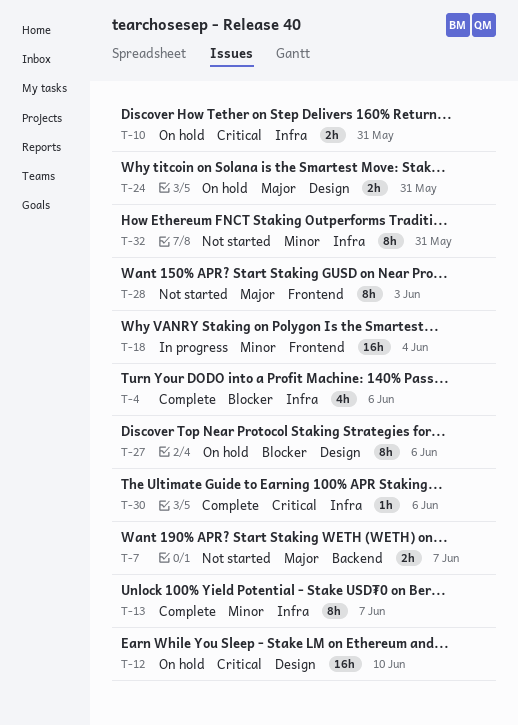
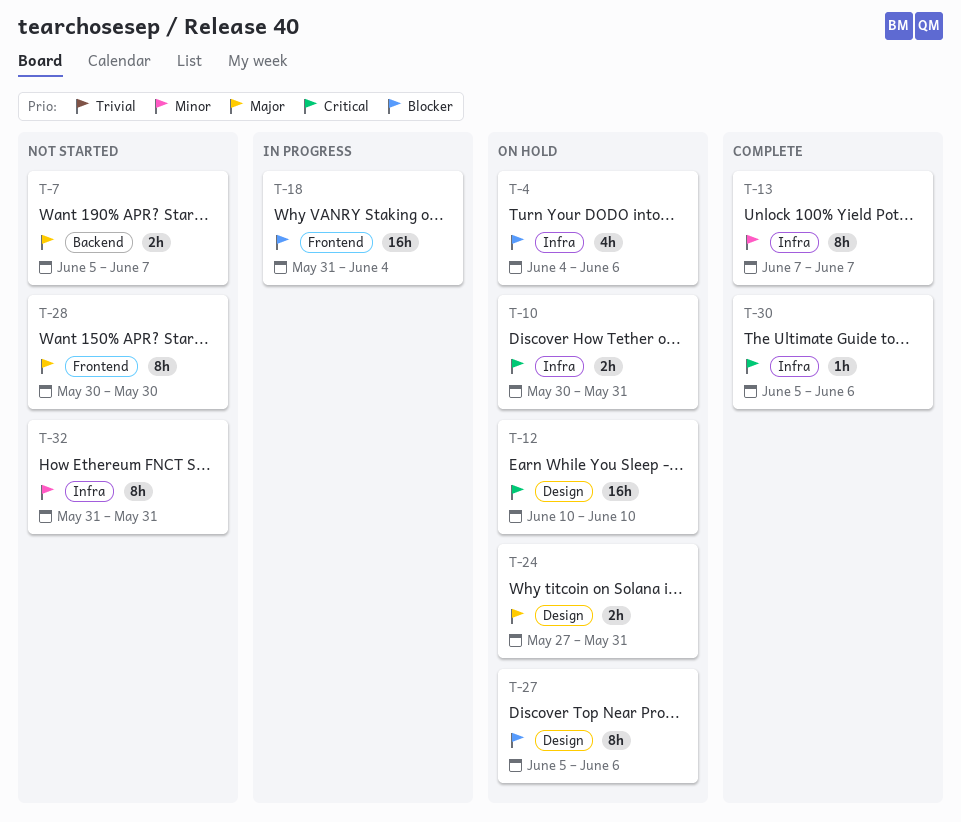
T-4, status: Complete -> On hold
T-18, priority: Minor -> Blocker
T-28, due: Jun 3 -> May 30

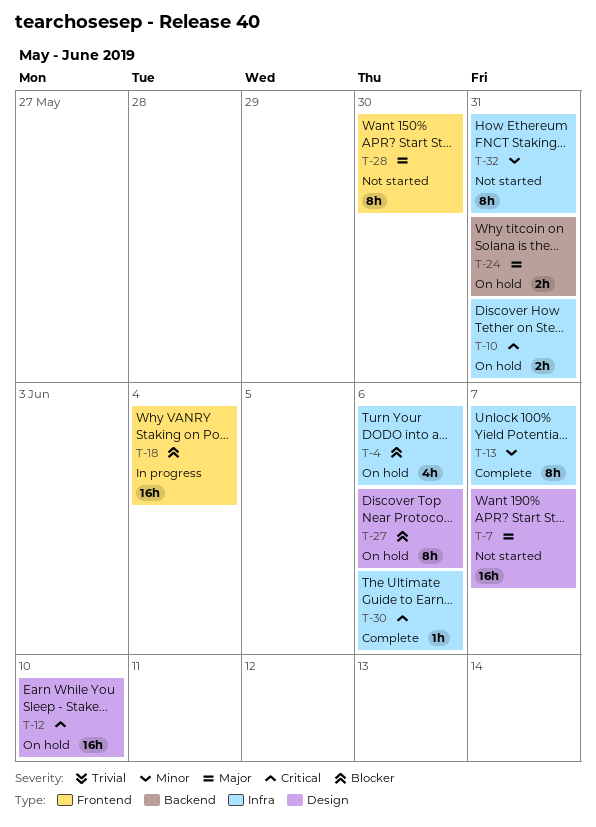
T-7, label: Backend -> Design
T-7, estimate: 2h -> 16h
T-24, label: Design -> Backend

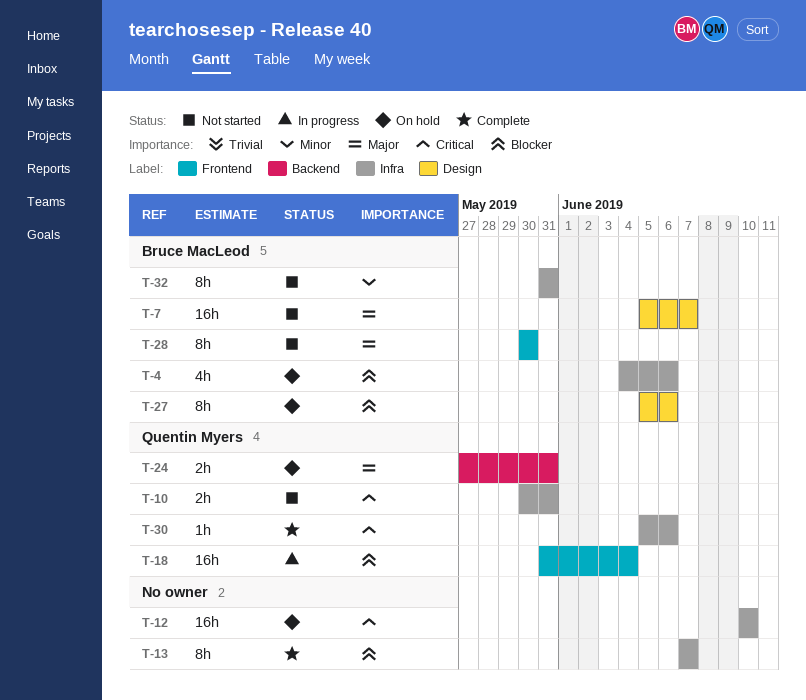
T-10, status: On hold -> Not started
T-12, label: Design -> Infra
T-13, priority: Minor -> Blocker

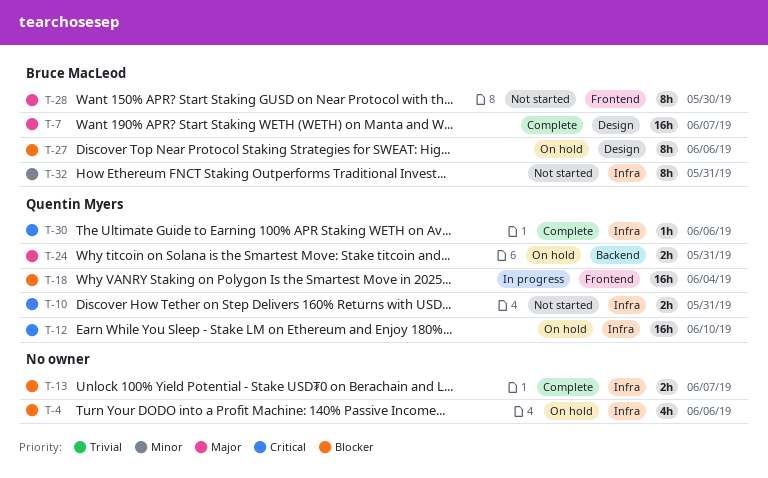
T-4, owner: Bruce MacLeod -> none
T-7, status: Not started -> Complete
T-12, owner: none -> Quentin Myers
T-13, estimate: 8h -> 2h

